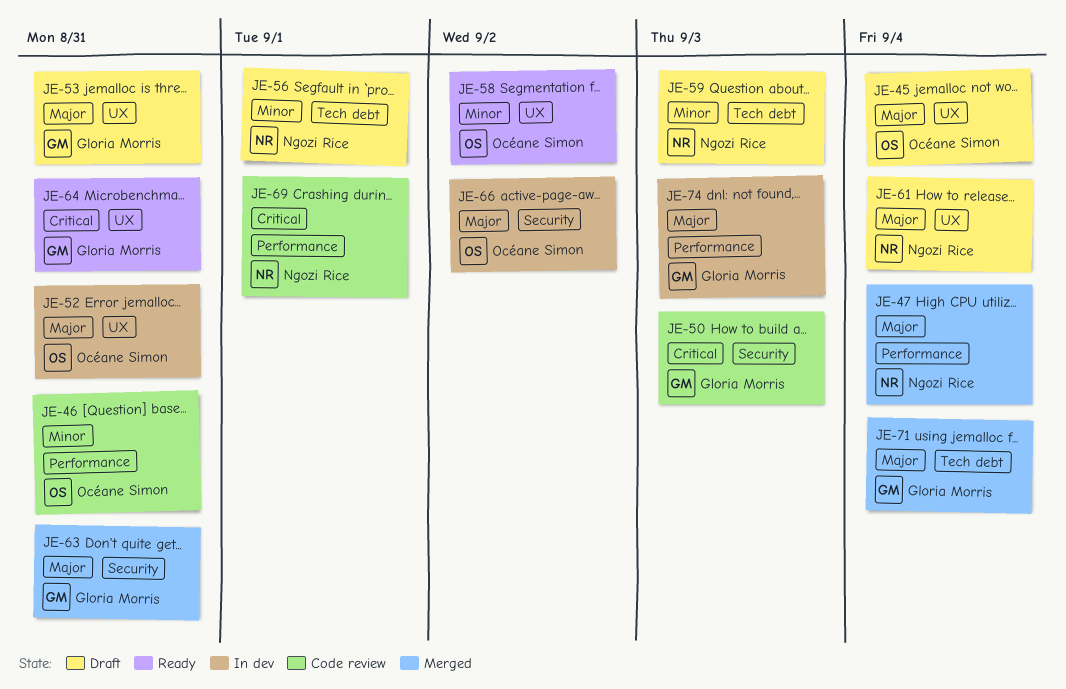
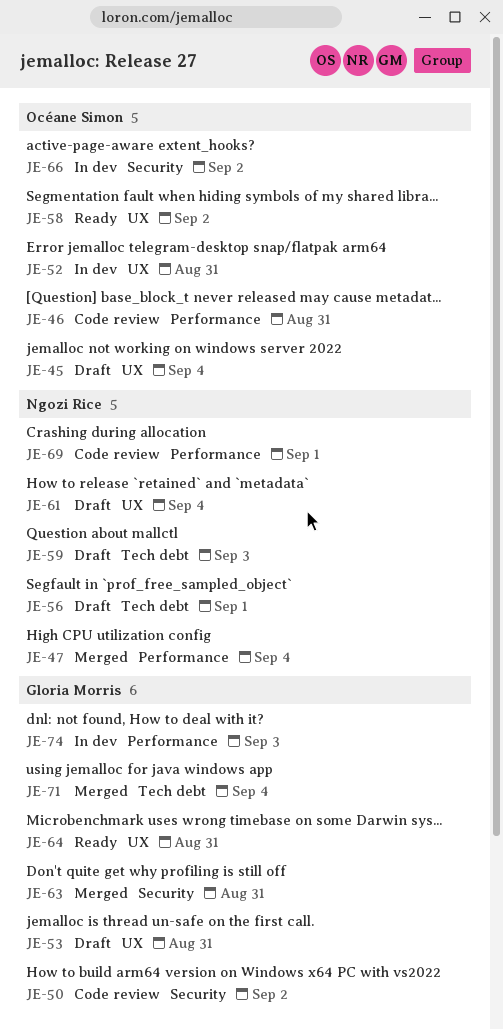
JE-50, due: Sep 3 -> Sep 2

